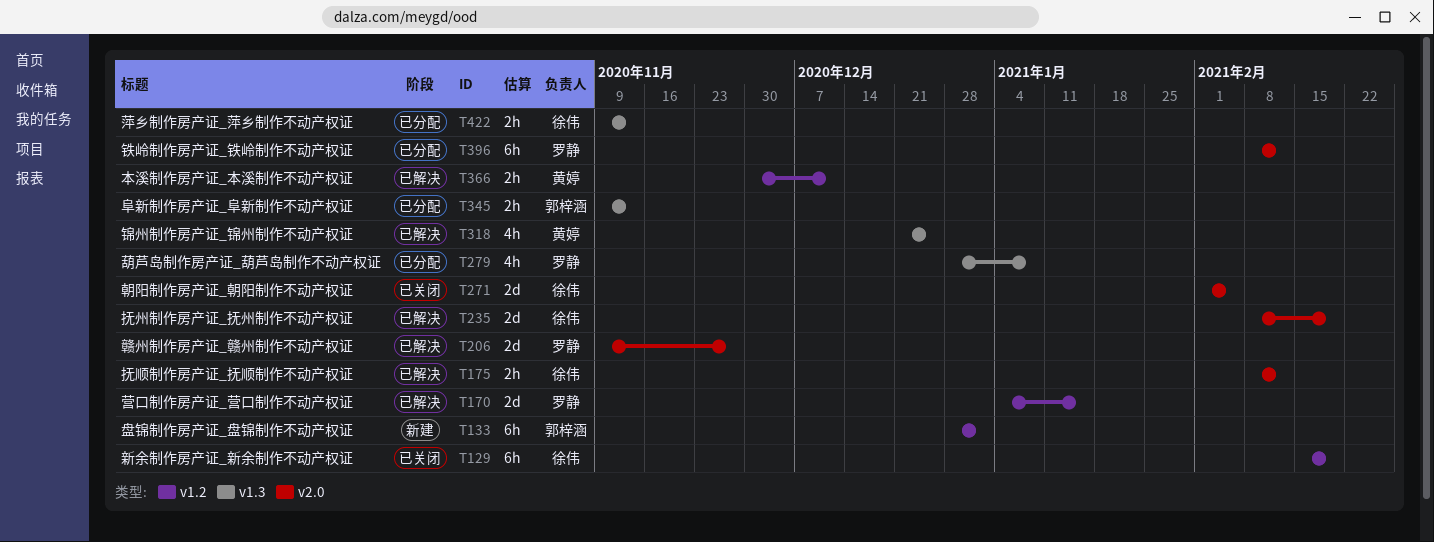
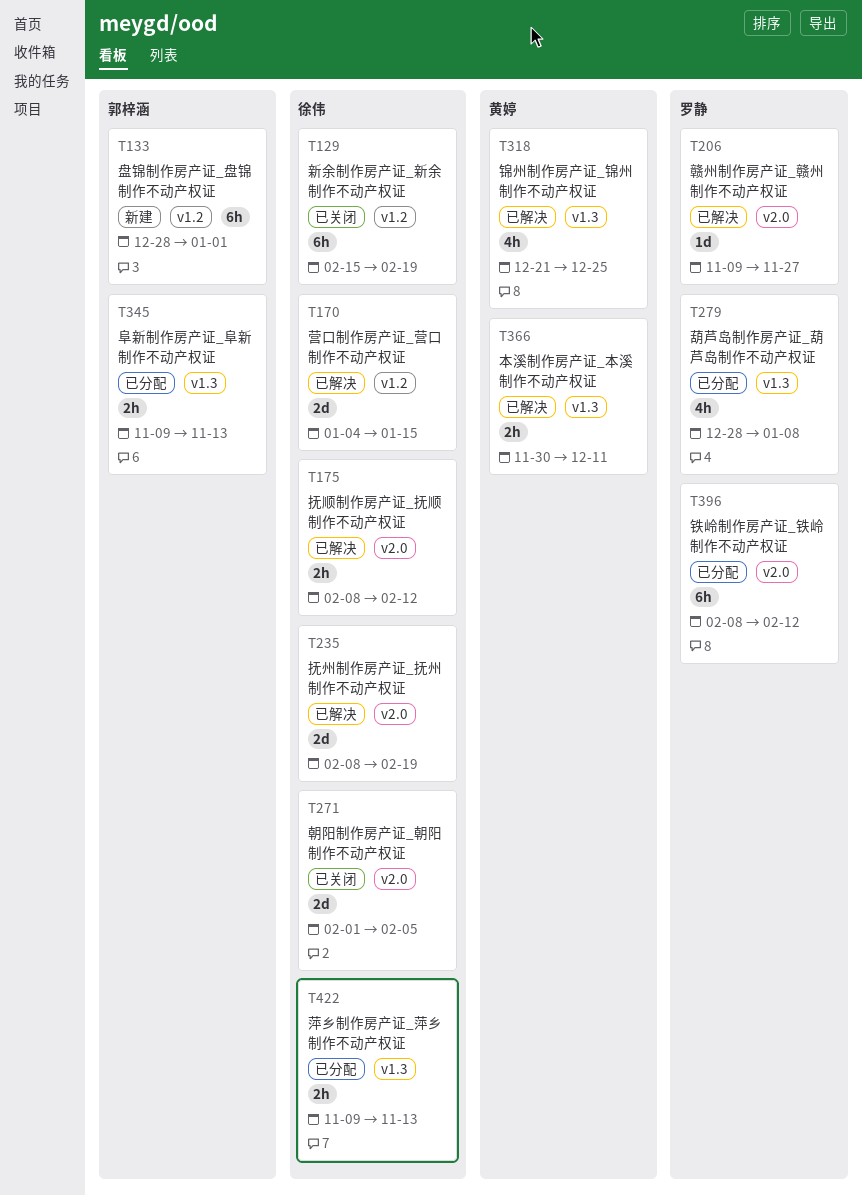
T170, owner: 罗静 -> 徐伟
T206, estimate: 2d -> 1d
T366, label: v1.2 -> v1.3

